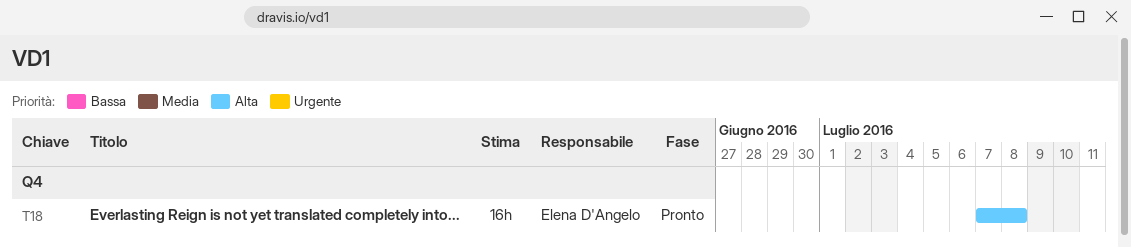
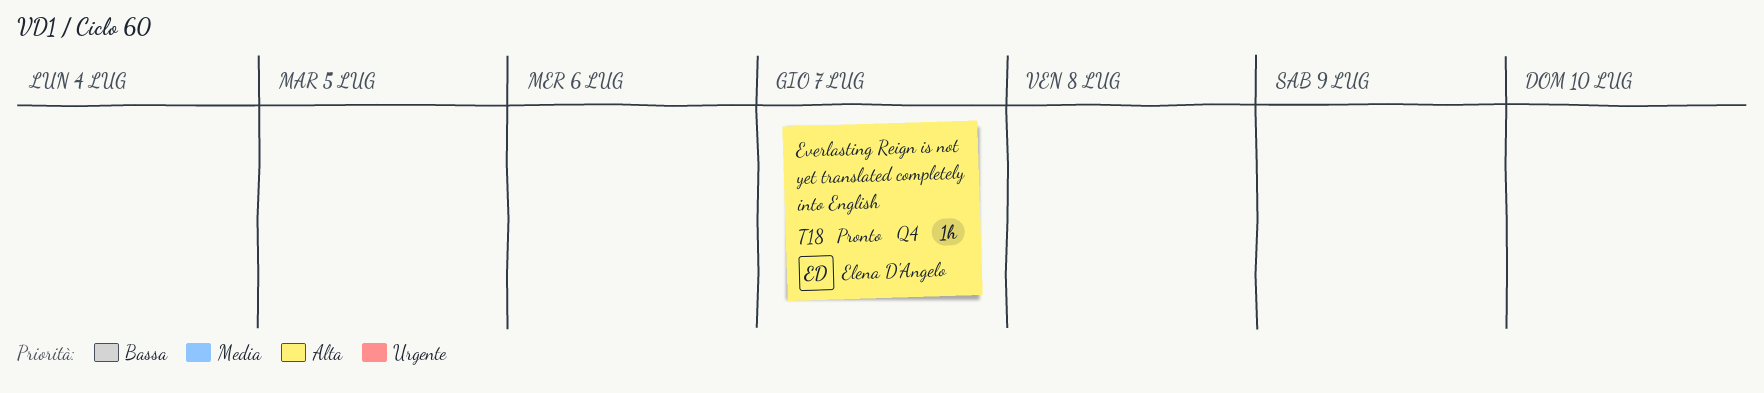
T18, estimate: 16h -> 1h
T18, due: Jul 8 -> Jul 7

